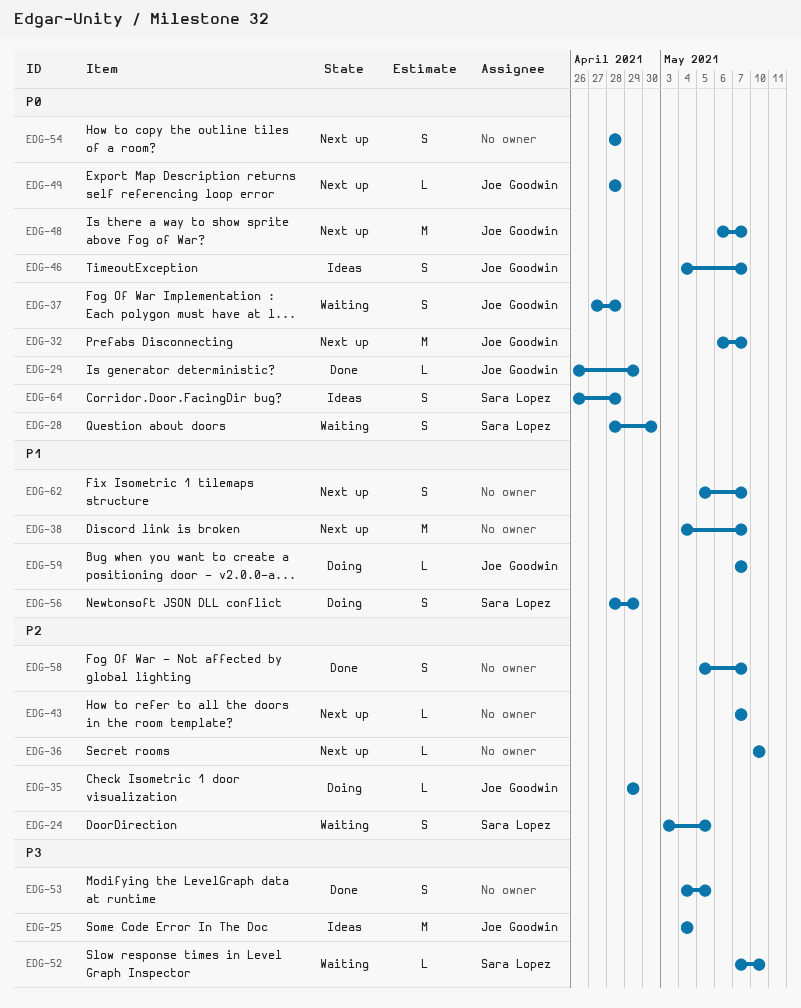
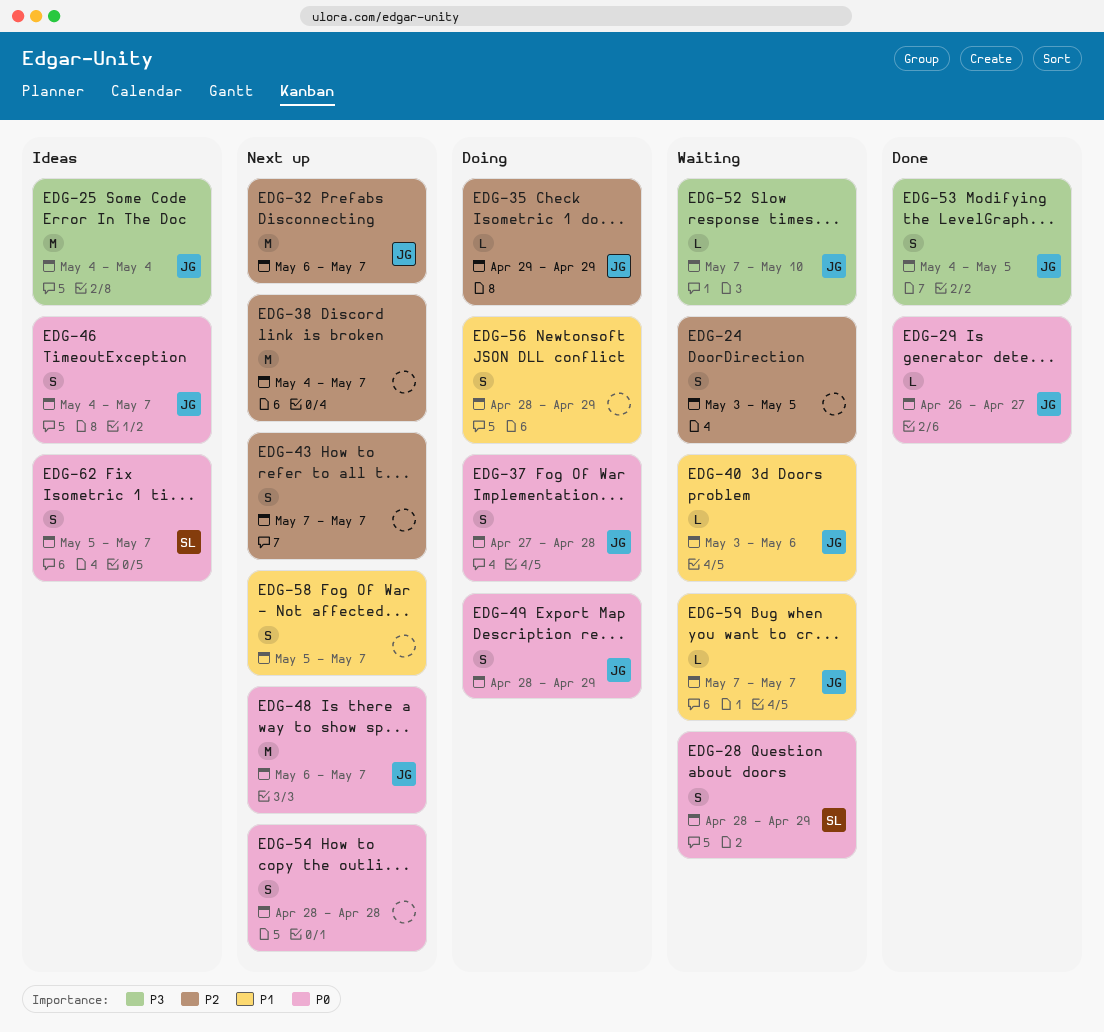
EDG-24, owner: Sara Lopez -> none
EDG-28, due: Apr 30 -> Apr 29
EDG-29, due: Apr 29 -> Apr 27
EDG-32, priority: P0 -> P2
EDG-36: present -> none
EDG-37, status: Waiting -> Doing
EDG-38, priority: P1 -> P2
EDG-40: none -> present
EDG-43, estimate: L -> S
EDG-49, status: Next up -> Doing
EDG-49, estimate: L -> S
EDG-49, due: Apr 28 -> Apr 29
EDG-52, owner: Sara Lopez -> Joe Goodwin
EDG-53, owner: none -> Joe Goodwin
EDG-56, owner: Sara Lopez -> none
EDG-58, status: Done -> Next up
EDG-58, priority: P2 -> P1
EDG-59, status: Doing -> Waiting
EDG-62, status: Next up -> Ideas
EDG-62, owner: none -> Sara Lopez
EDG-62, priority: P1 -> P0
EDG-64: present -> none

